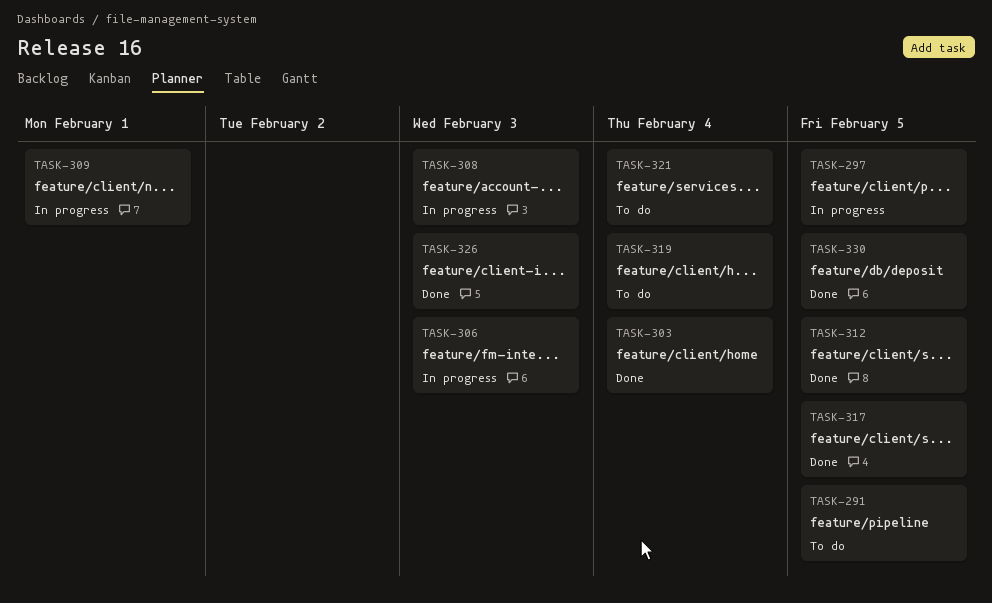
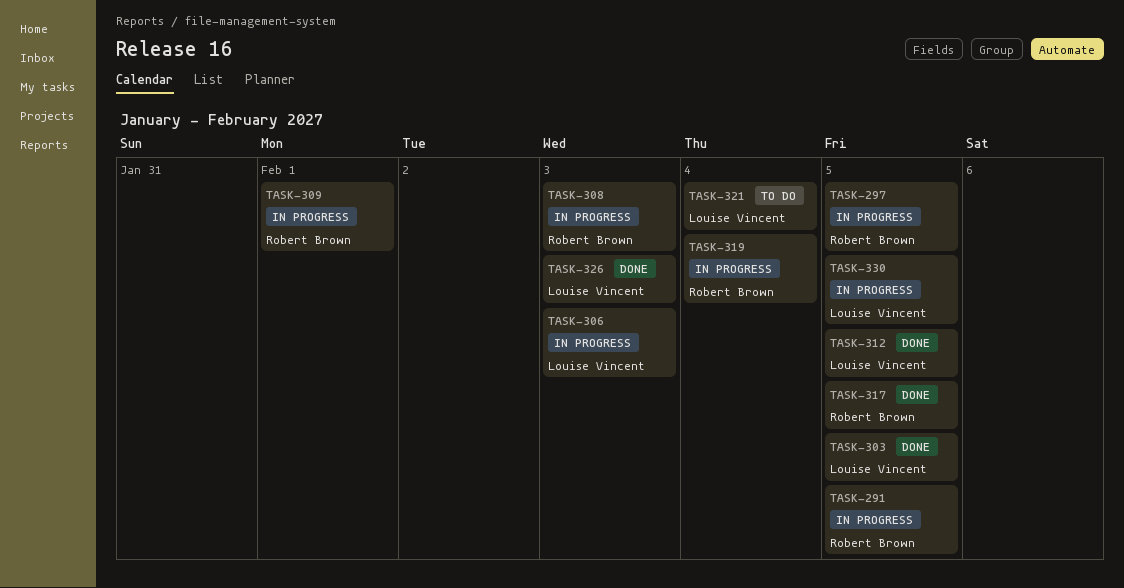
TASK-291, status: To do -> In progress
TASK-303, due: Feb 4 -> Feb 5
TASK-319, status: To do -> In progress
TASK-330, status: Done -> In progress

